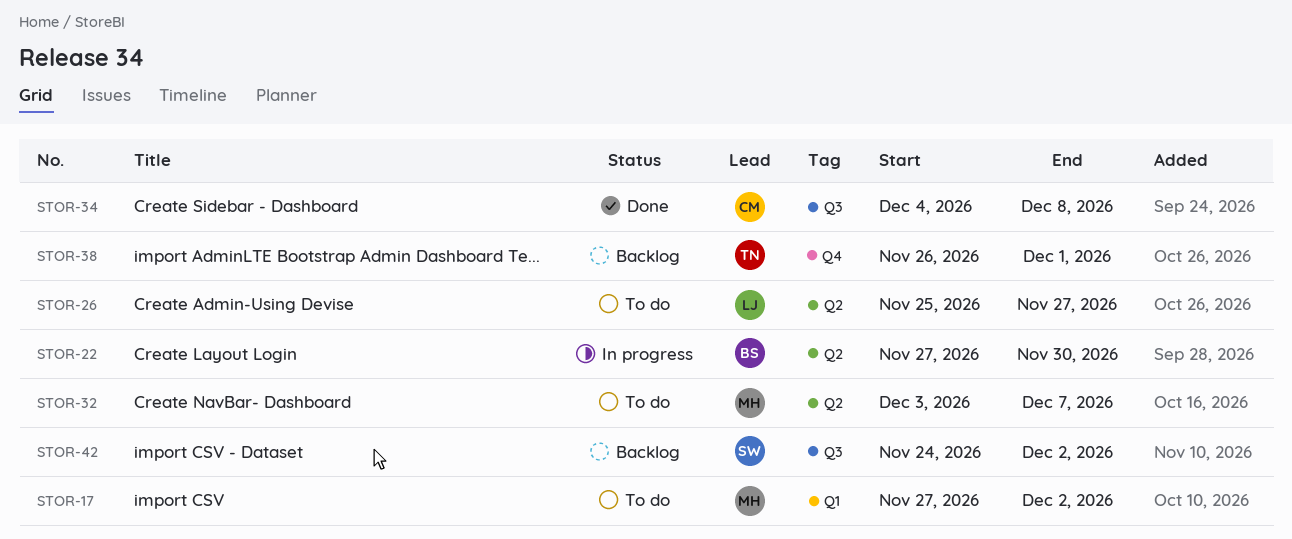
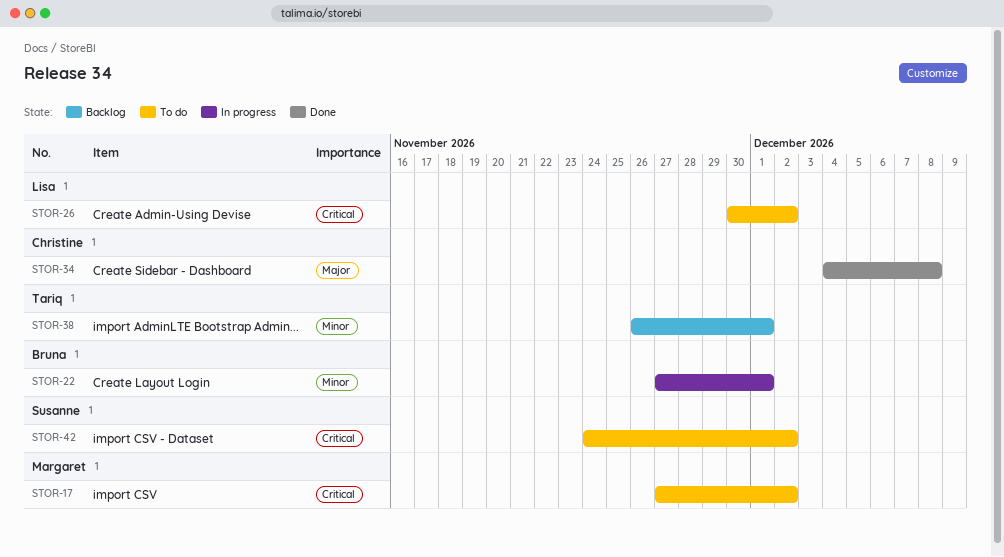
STOR-22, due: Nov 30 -> Dec 1
STOR-26, start: Nov 25 -> Nov 30
STOR-26, due: Nov 27 -> Dec 2
STOR-32: present -> none
STOR-42, status: Backlog -> To do

